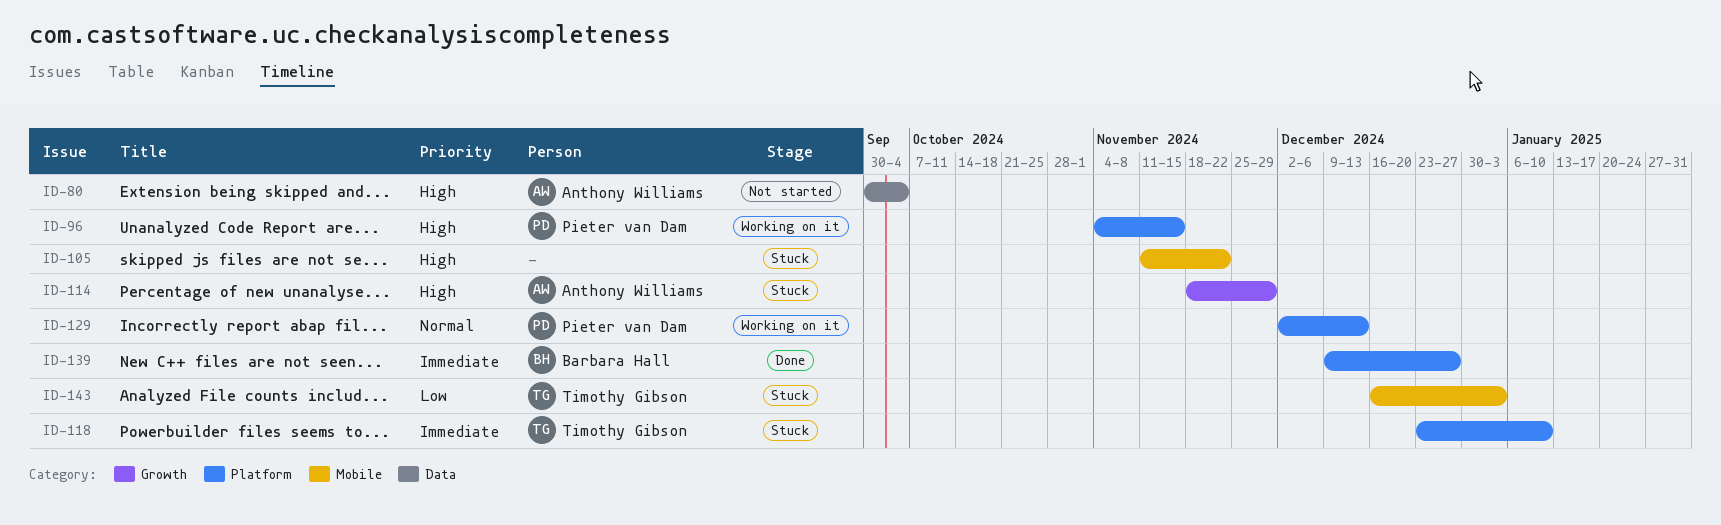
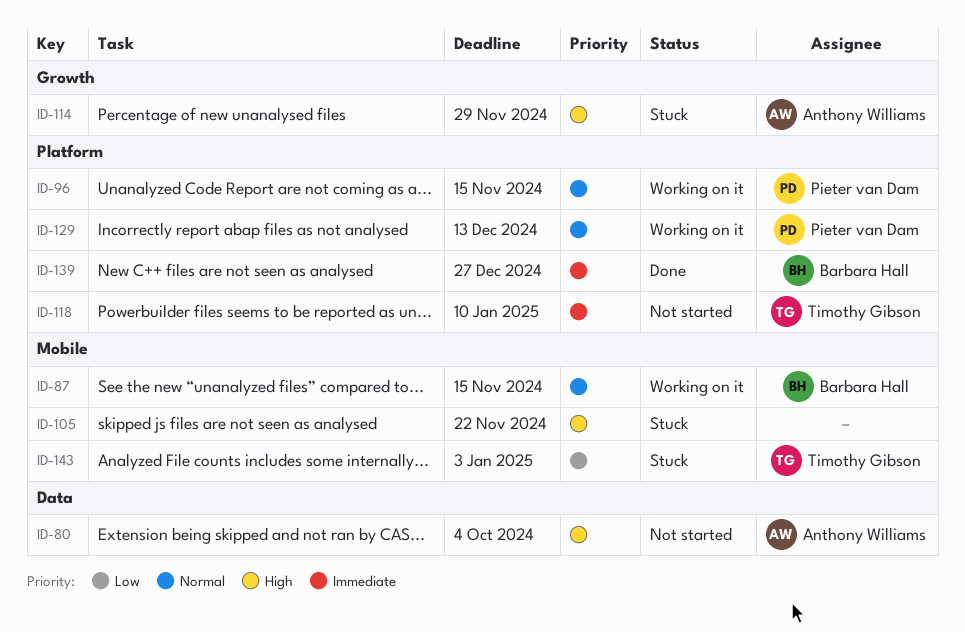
ID-87: none -> present
ID-96, priority: High -> Normal
ID-118, status: Stuck -> Not started

